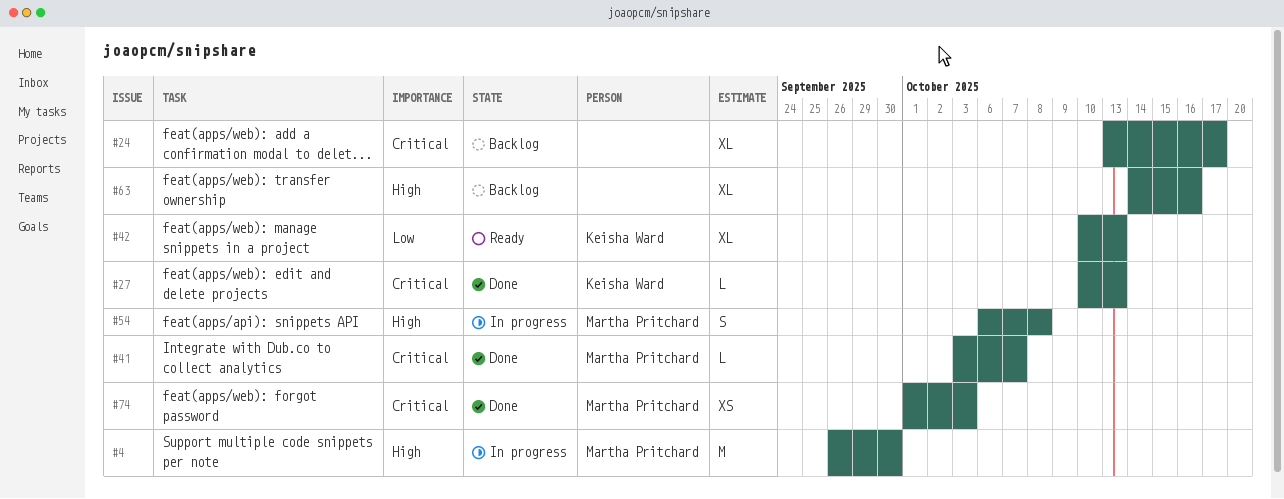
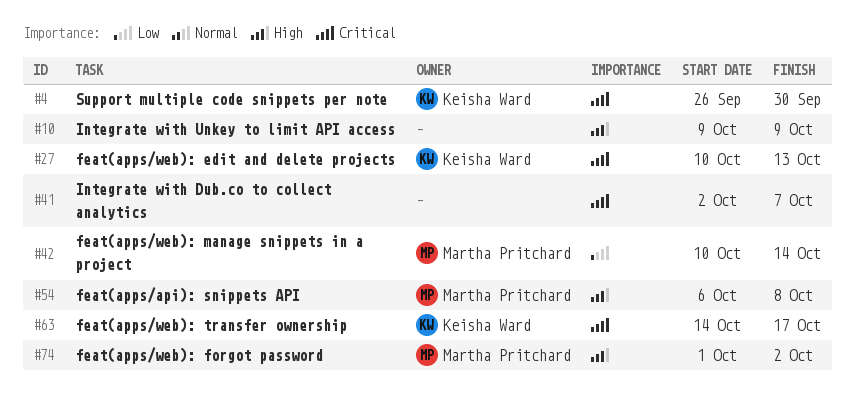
#4, owner: Martha Pritchard -> Keisha Ward
#4, priority: High -> Critical
#10: none -> present
#24: present -> none
#41, owner: Martha Pritchard -> none
#41, start: Oct 3 -> Oct 2
#42, owner: Keisha Ward -> Martha Pritchard
#42, due: Oct 13 -> Oct 14
#63, owner: none -> Keisha Ward
#63, priority: High -> Critical
#63, due: Oct 16 -> Oct 17
#74, priority: Critical -> High
#74, due: Oct 3 -> Oct 2

